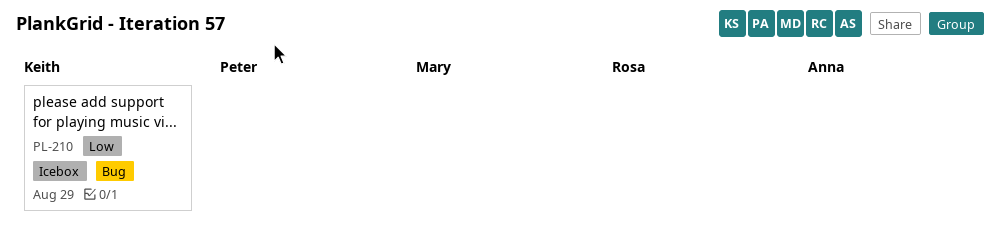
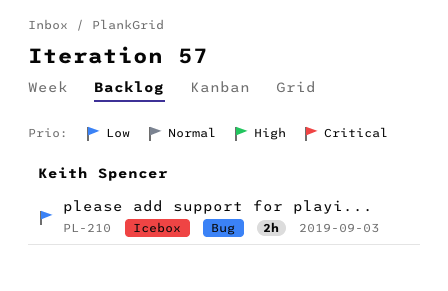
PL-210, due: Aug 29 -> Sep 3

